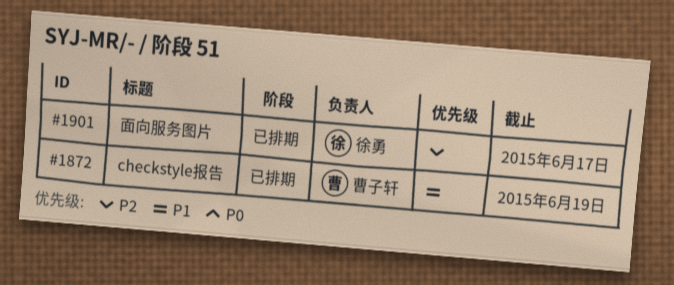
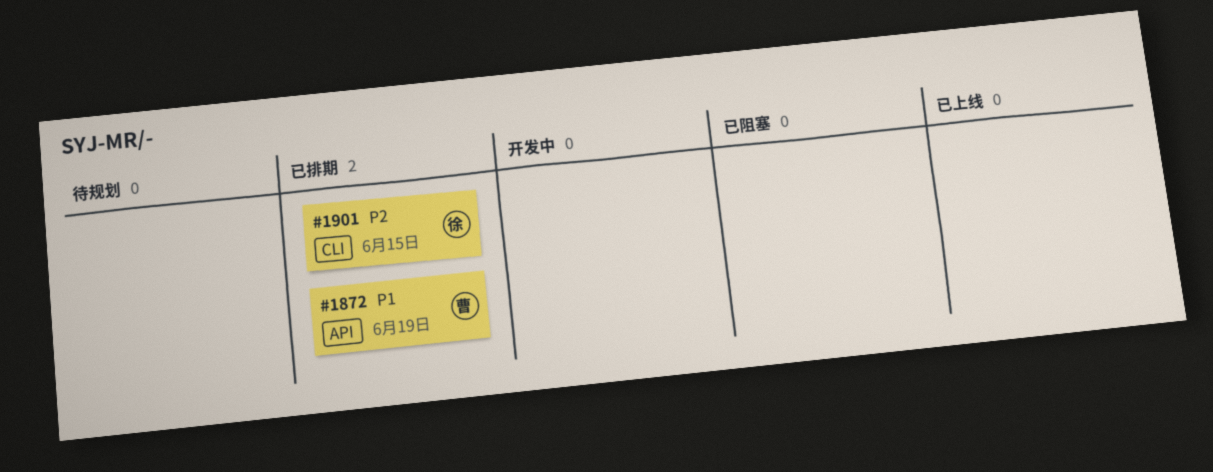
#1901, due: Jun 17 -> Jun 15

